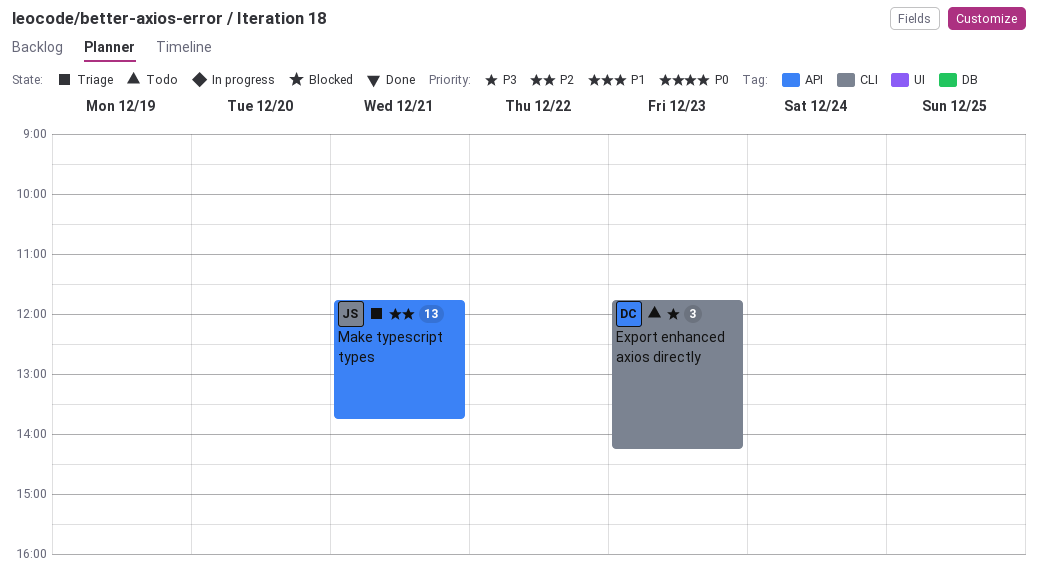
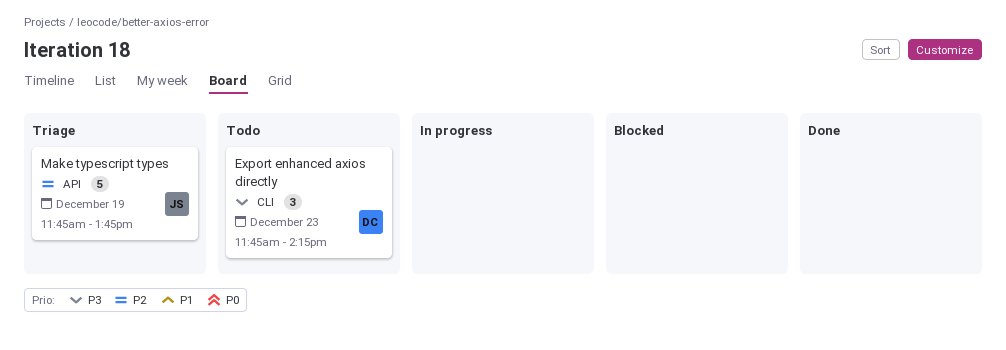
Make typescript types, estimate: 13 -> 5
Make typescript types, day: Dec 21 -> Dec 19

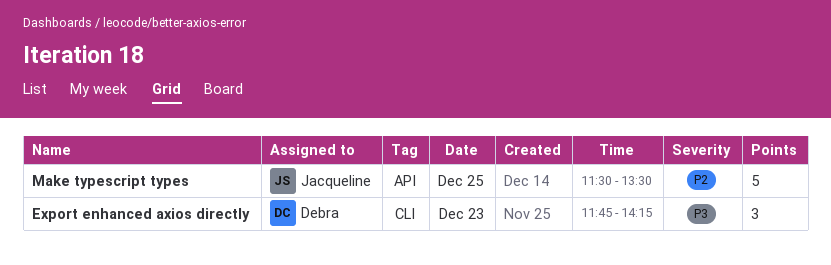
Make typescript types, day: Dec 19 -> Dec 25
Make typescript types, begins: 11:45 -> 11:30
Make typescript types, ends: 13:45 -> 13:30

